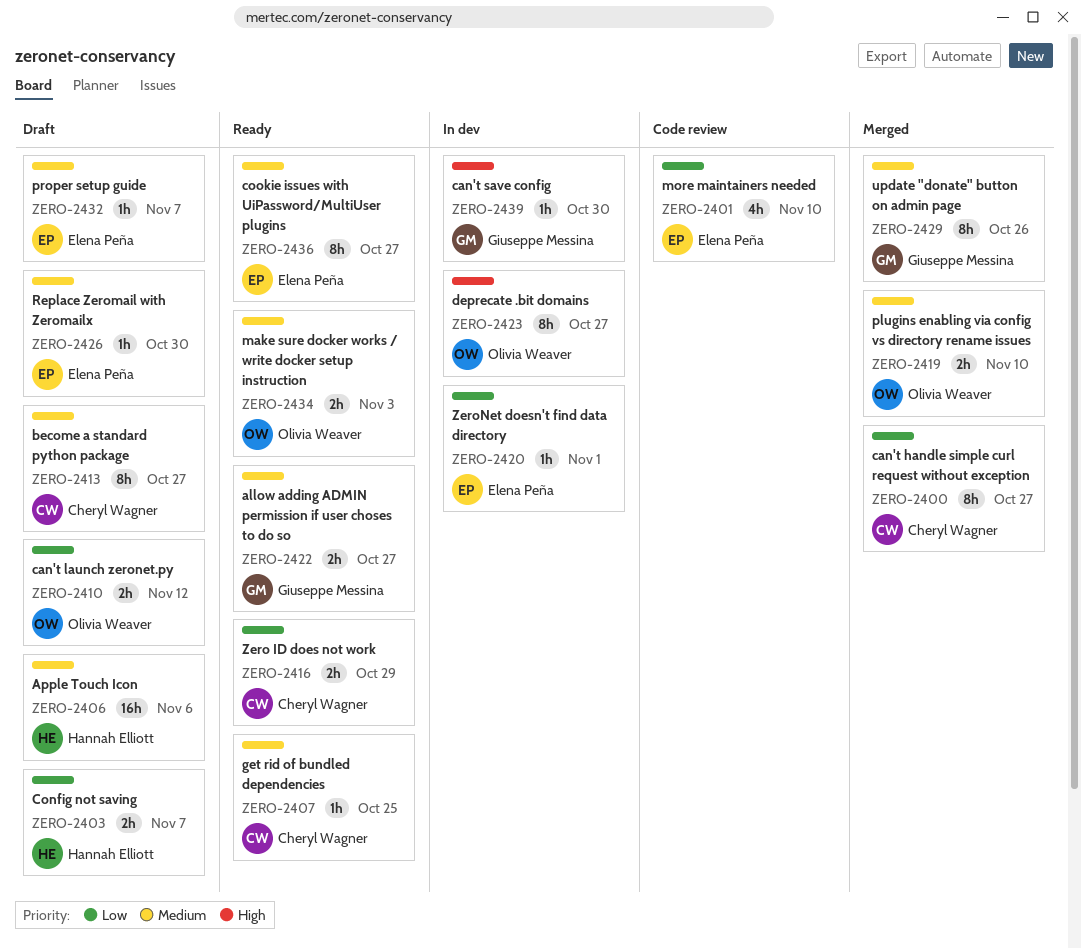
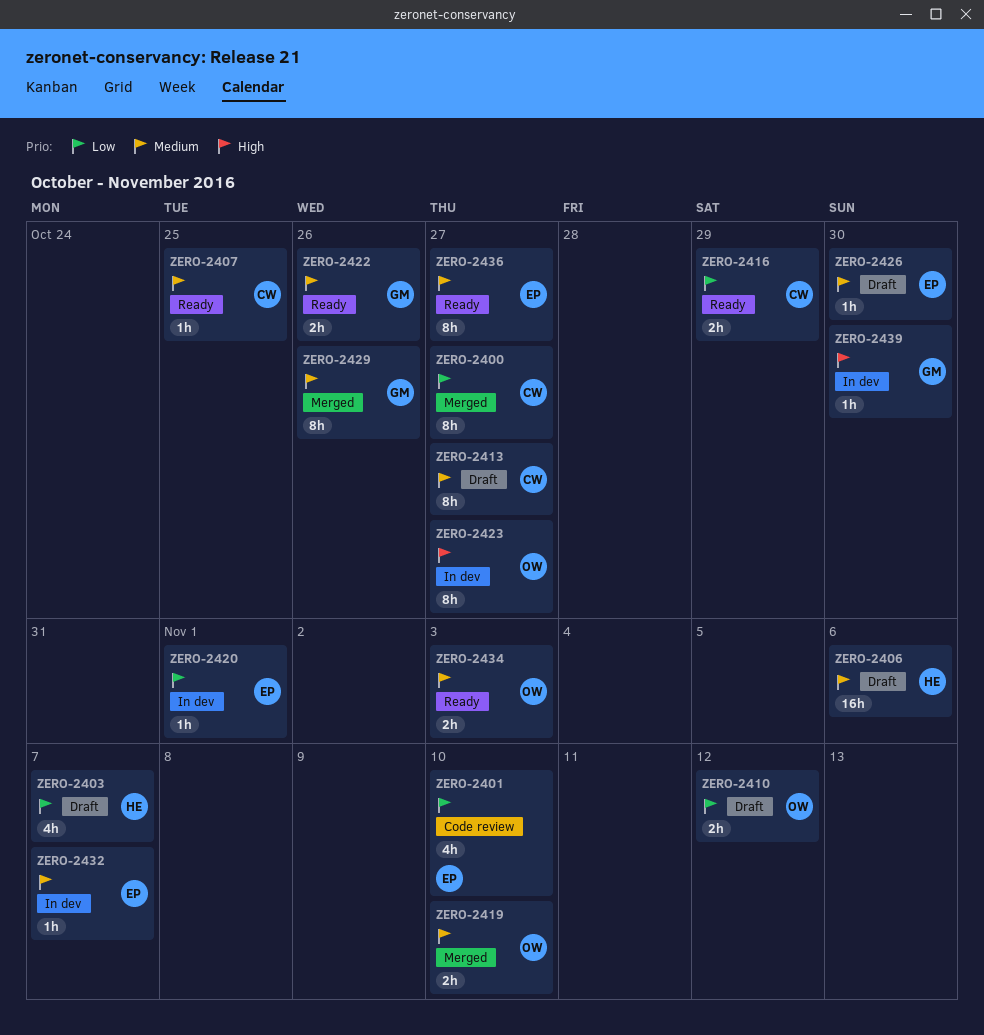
ZERO-2403, estimate: 2h -> 4h
ZERO-2422, due: Oct 27 -> Oct 26
ZERO-2432, status: Draft -> In dev

